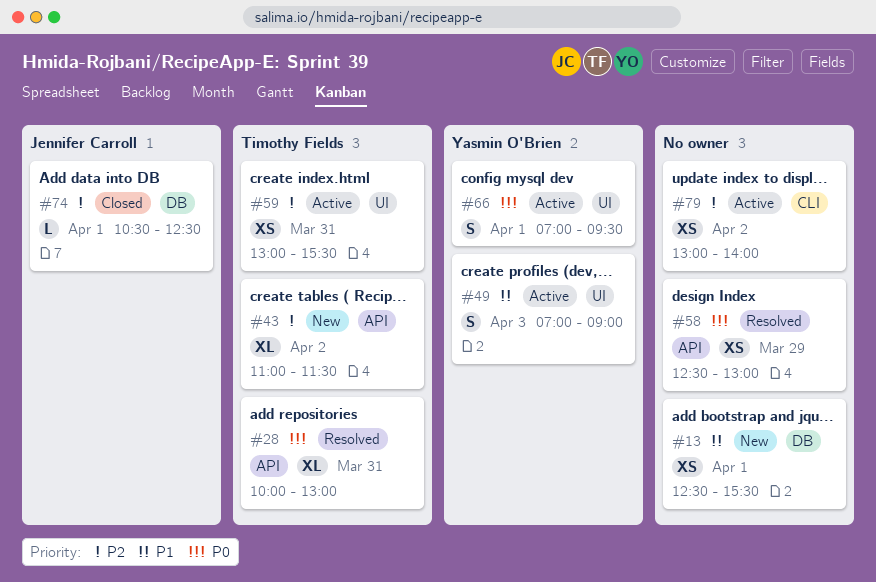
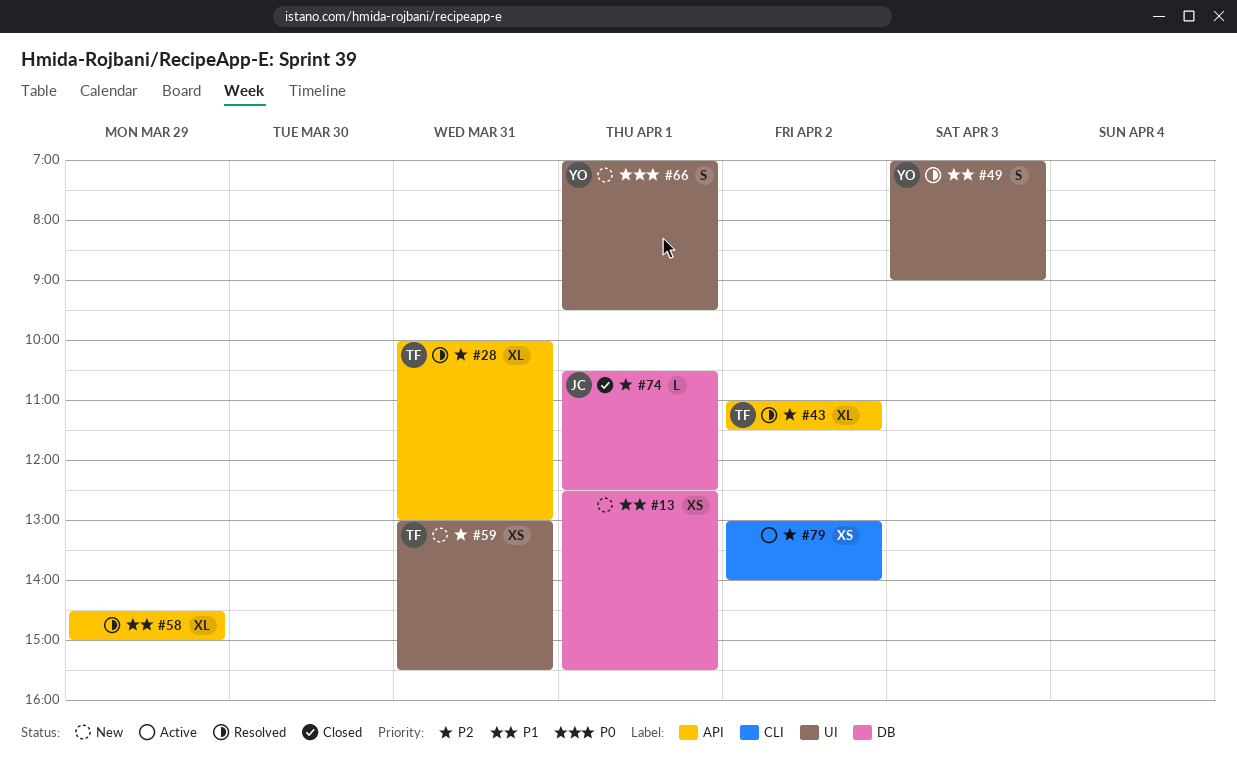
#28, priority: P0 -> P2
#43, status: New -> Resolved
#49, status: Active -> Resolved
#58, priority: P0 -> P1
#58, estimate: XS -> XL
#58, begins: 12:30 -> 14:30
#58, ends: 13:00 -> 15:00
#59, status: Active -> New
#66, status: Active -> New

